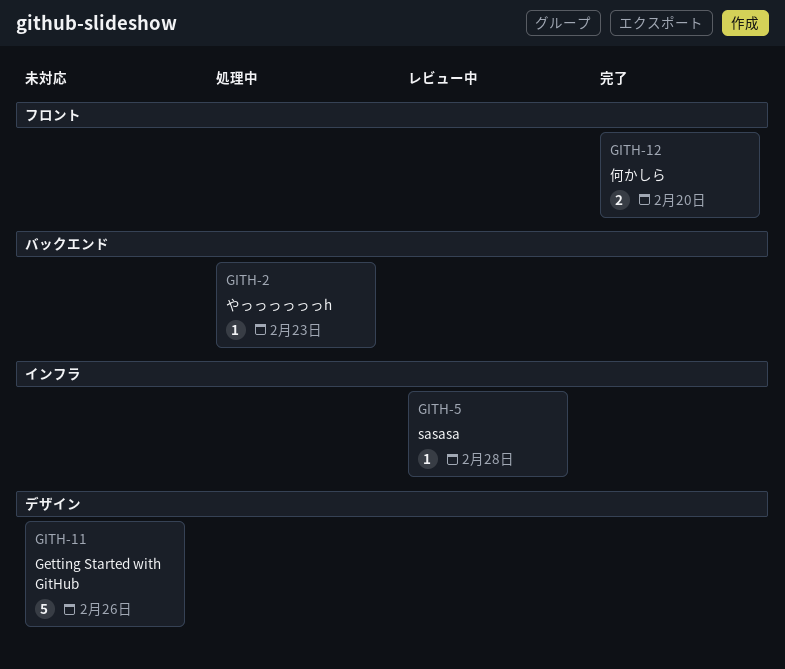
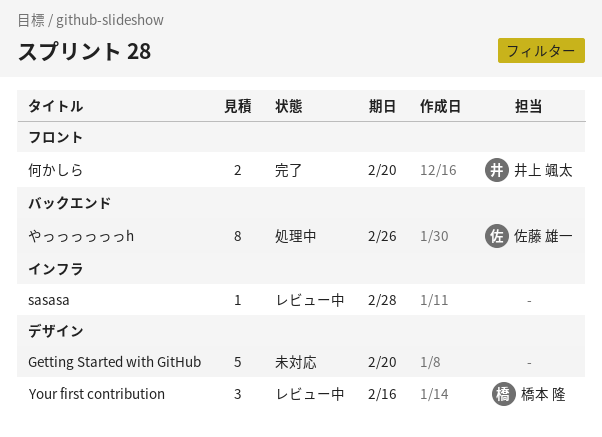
Getting Started with GitHub, due: Feb 26 -> Feb 20
Your first contribution: none -> present
やっっっっっっh, estimate: 1 -> 8
やっっっっっっh, due: Feb 23 -> Feb 26

